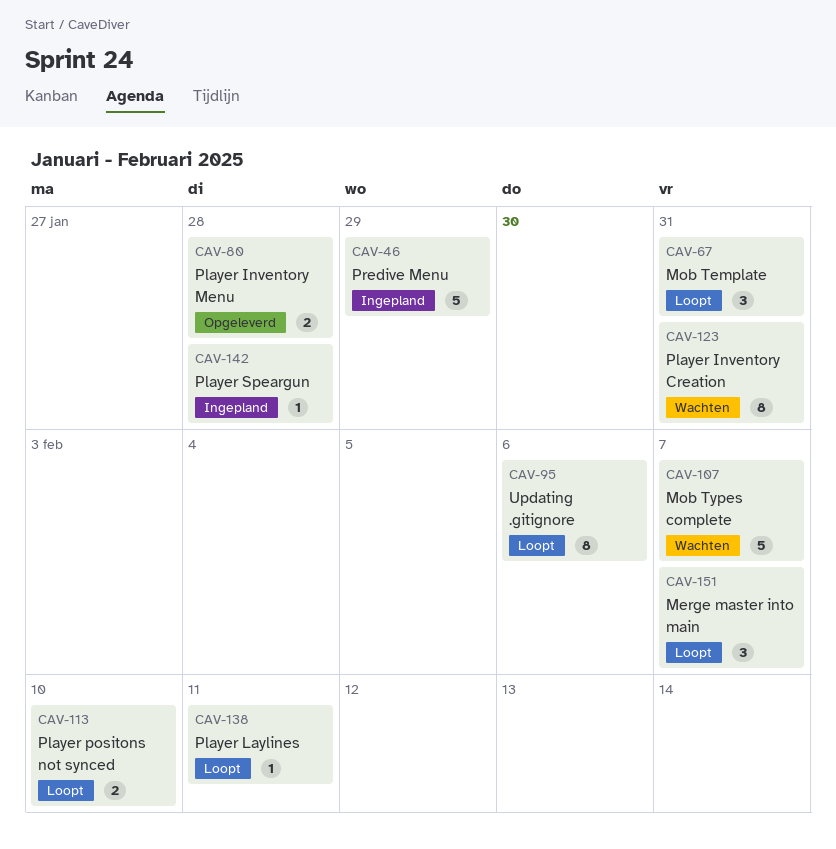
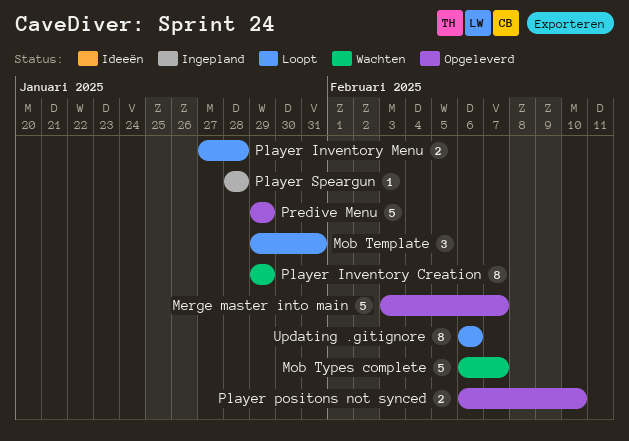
Merge master into main, status: Loopt -> Opgeleverd
Merge master into main, estimate: 3 -> 5
Player Inventory Creation, due: Jan 31 -> Jan 29
Player Inventory Menu, status: Opgeleverd -> Loopt
Player Laylines: present -> none
Player positons not synced, status: Loopt -> Opgeleverd
Predive Menu, status: Ingepland -> Opgeleverd

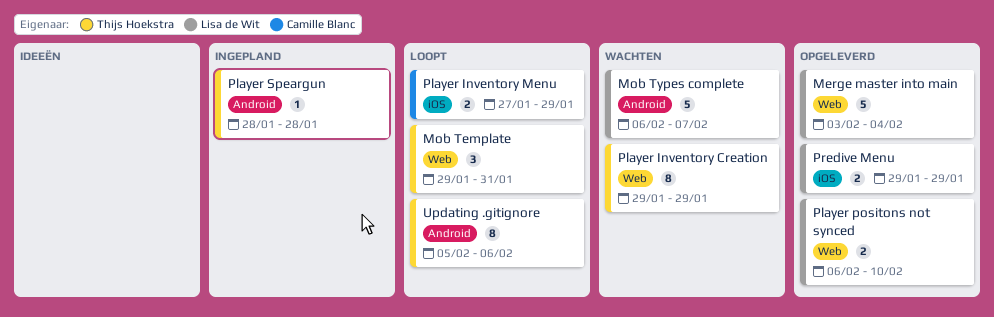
Merge master into main, due: Feb 7 -> Feb 4
Player Inventory Menu, due: Jan 28 -> Jan 29
Predive Menu, estimate: 5 -> 2
Updating .gitignore, start: Feb 6 -> Feb 5

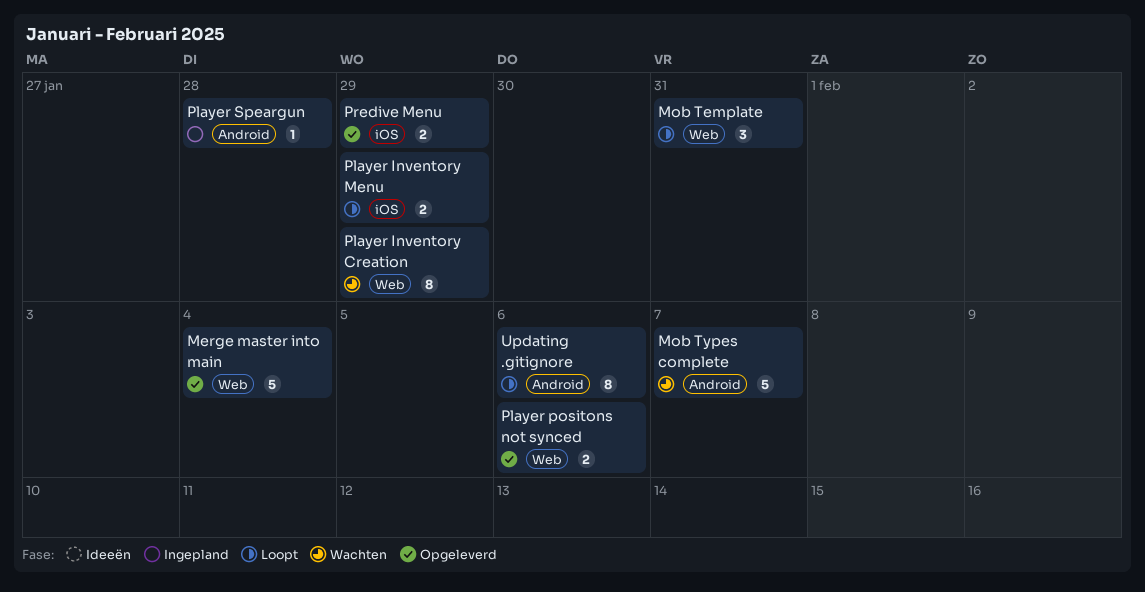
Player positons not synced, due: Feb 10 -> Feb 6

